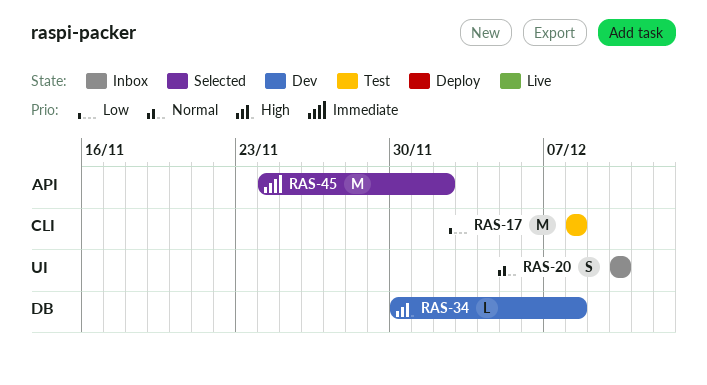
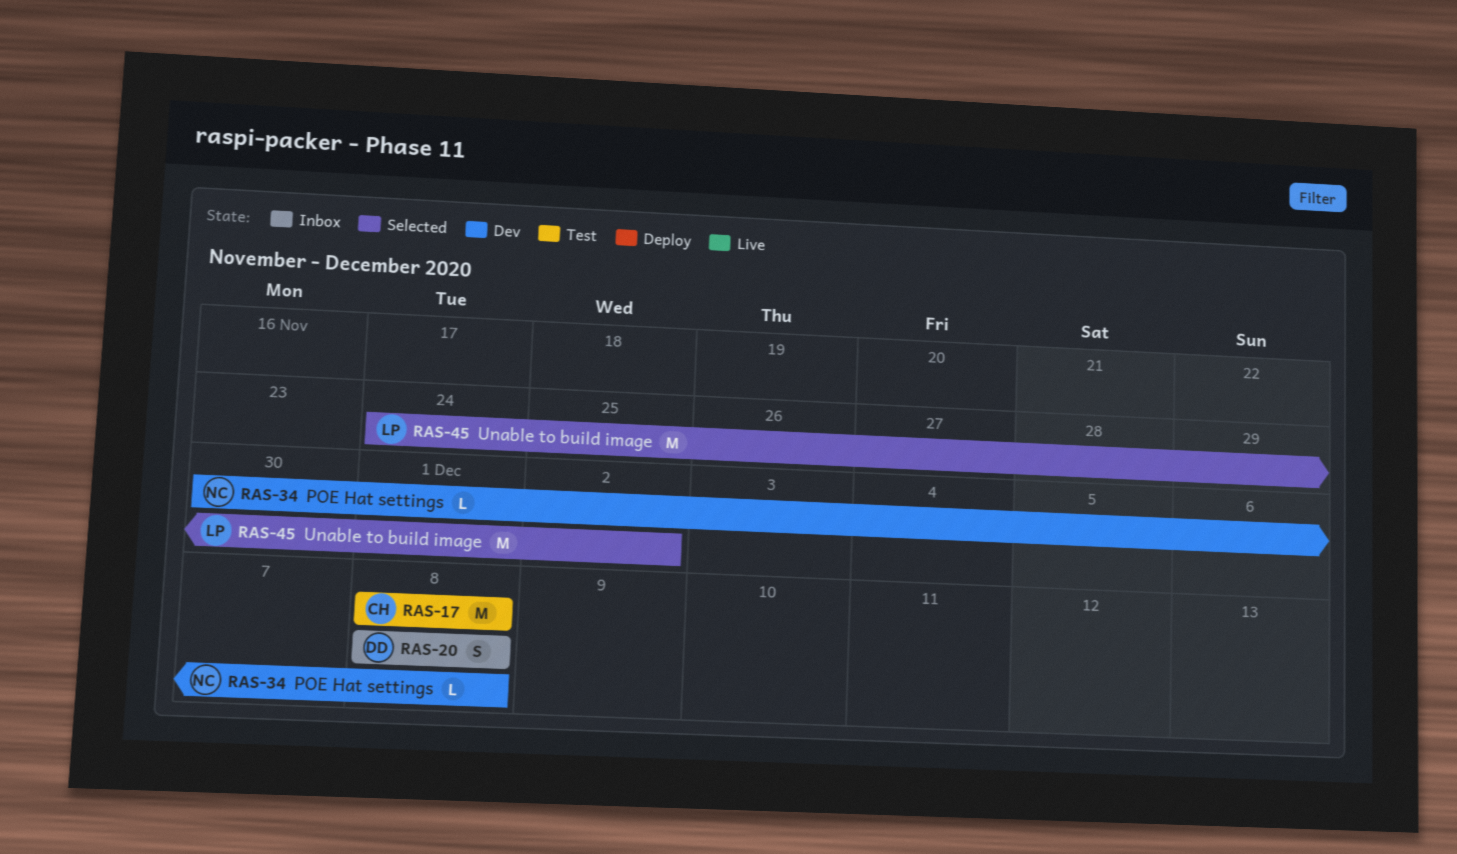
RAS-20, start: Dec 10 -> Dec 8
RAS-20, due: Dec 10 -> Dec 8

